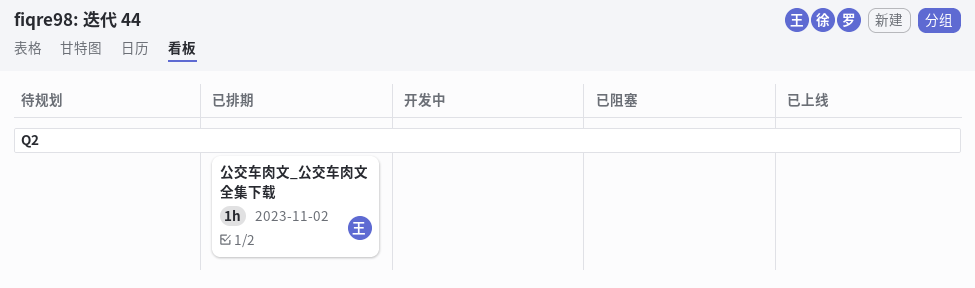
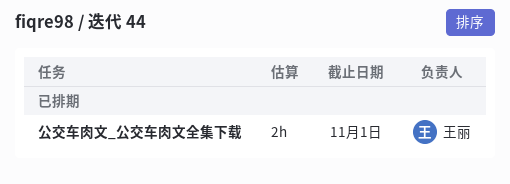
公交车肉文_公交车肉文全集下载, estimate: 1h -> 2h
公交车肉文_公交车肉文全集下载, due: Nov 2 -> Nov 1

